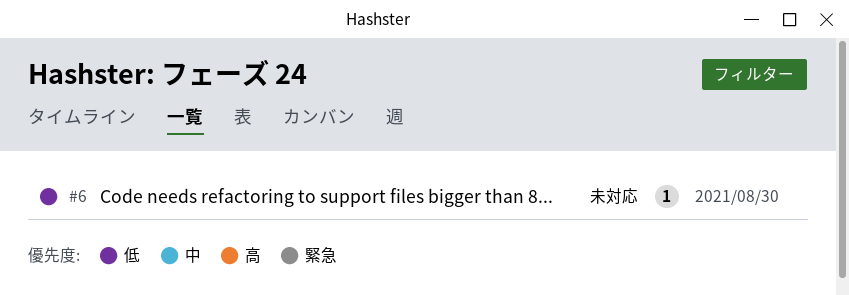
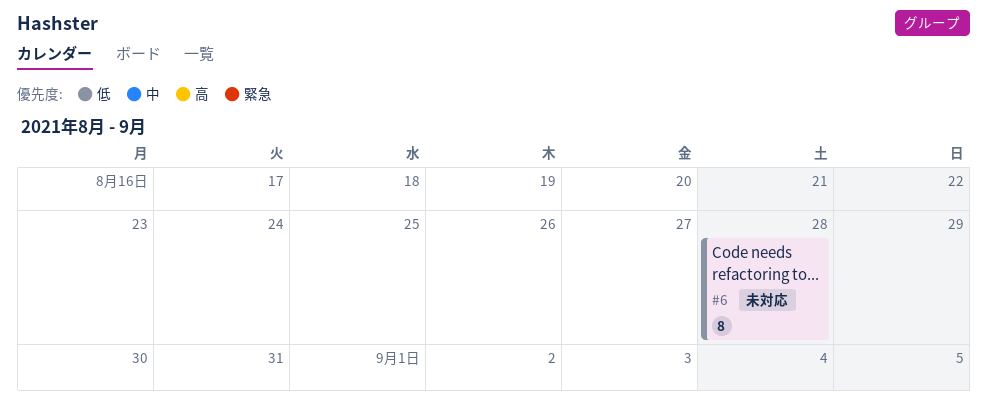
#6, estimate: 1 -> 8
#6, due: Aug 30 -> Aug 28

